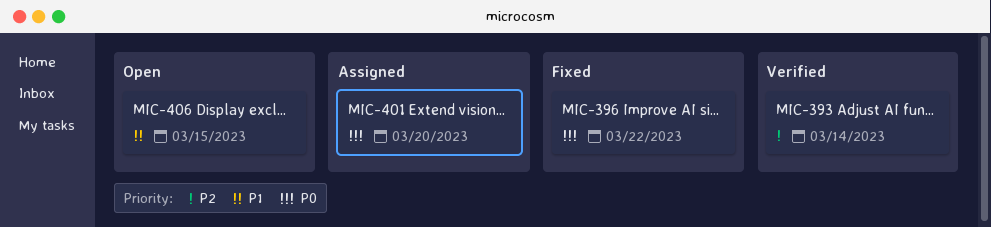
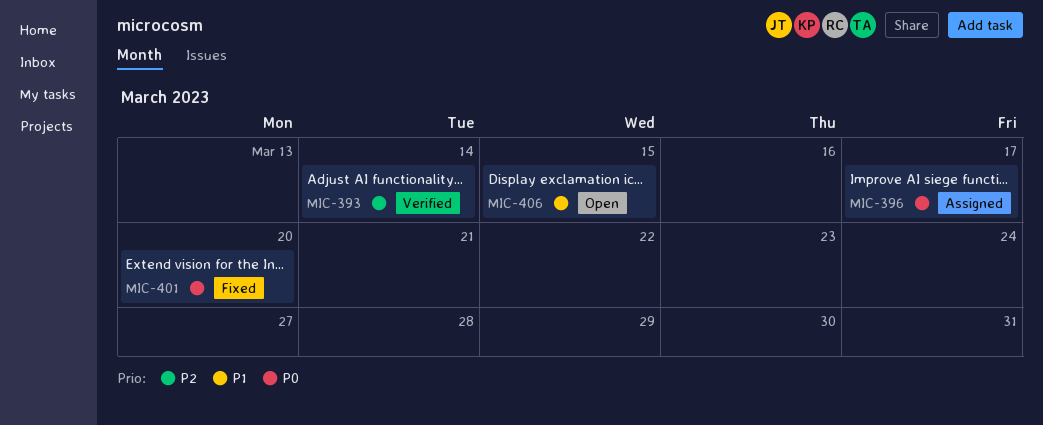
MIC-396, status: Fixed -> Assigned
MIC-396, due: Mar 22 -> Mar 17
MIC-401, status: Assigned -> Fixed

